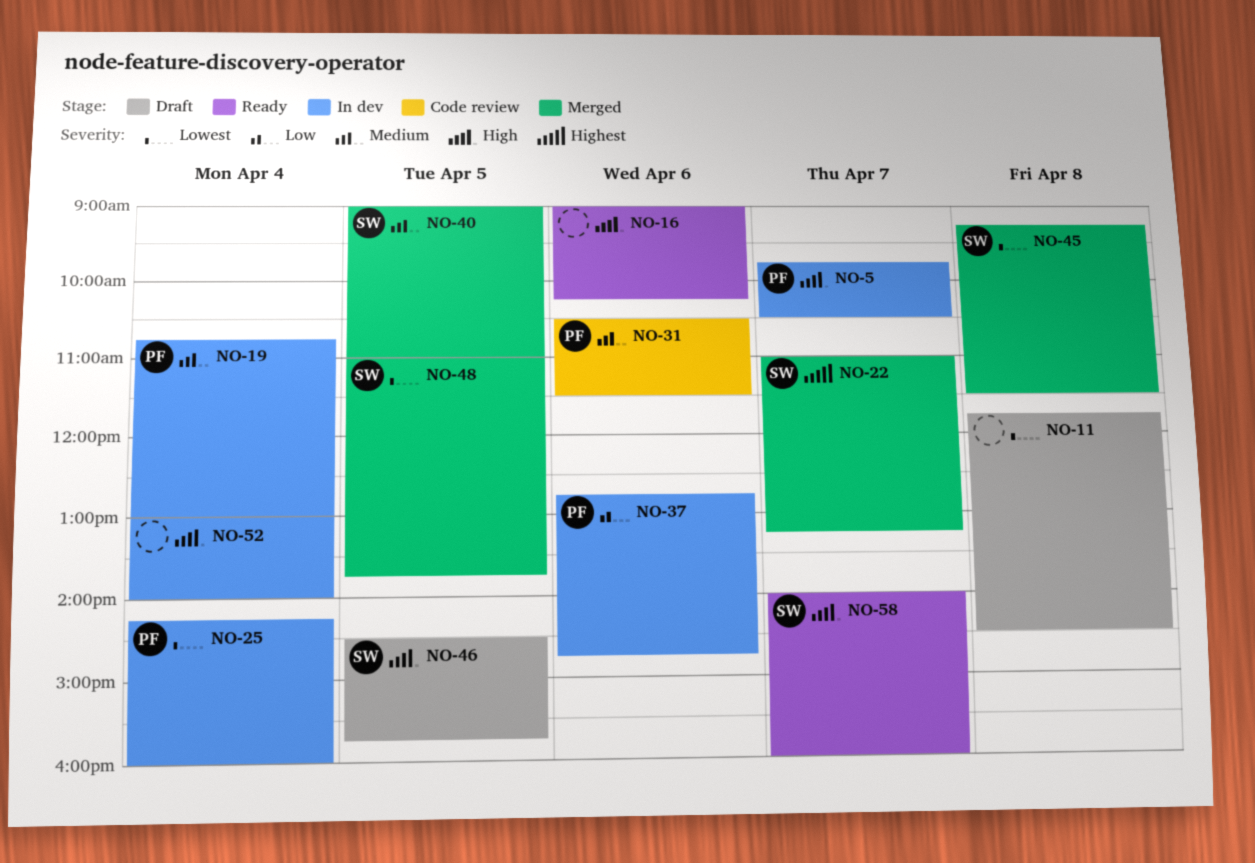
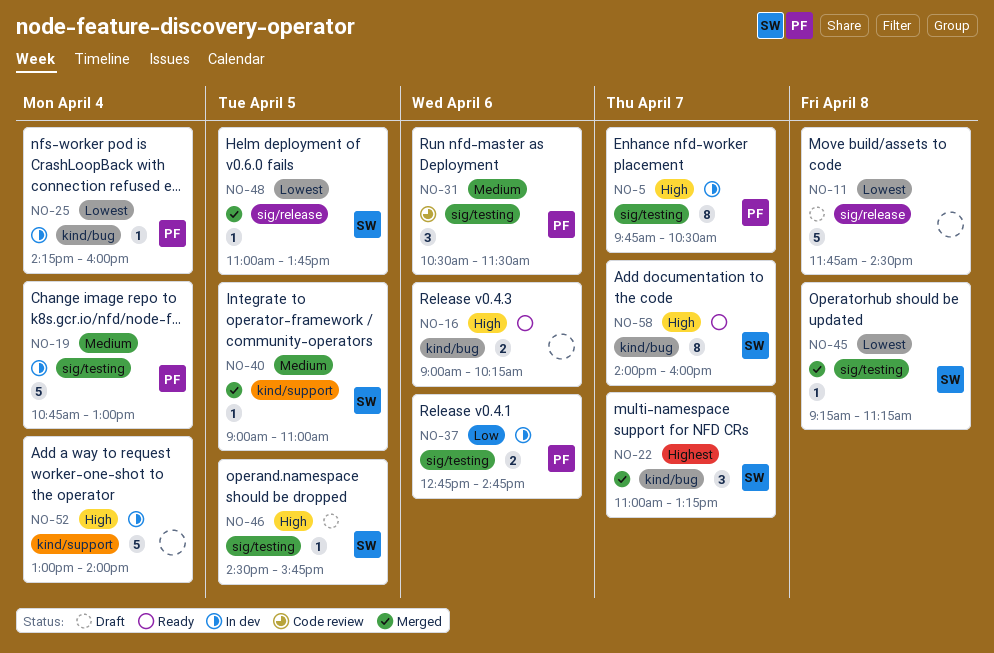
NO-45, ends: 11:30 -> 11:15

